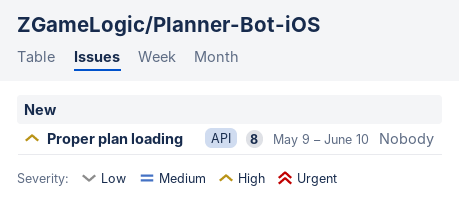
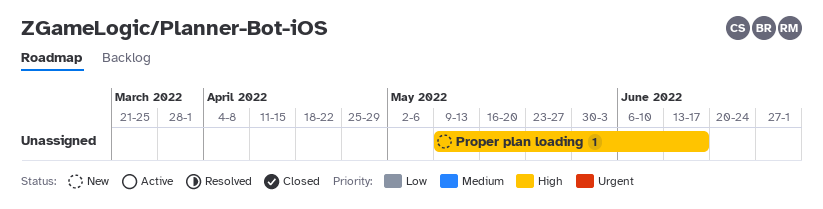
Proper plan loading, estimate: 8 -> 1
Proper plan loading, due: Jun 10 -> Jun 17

